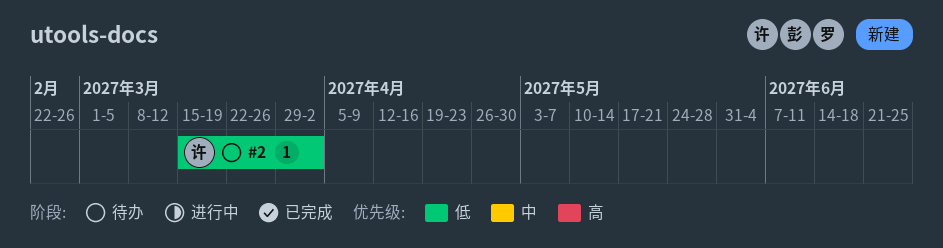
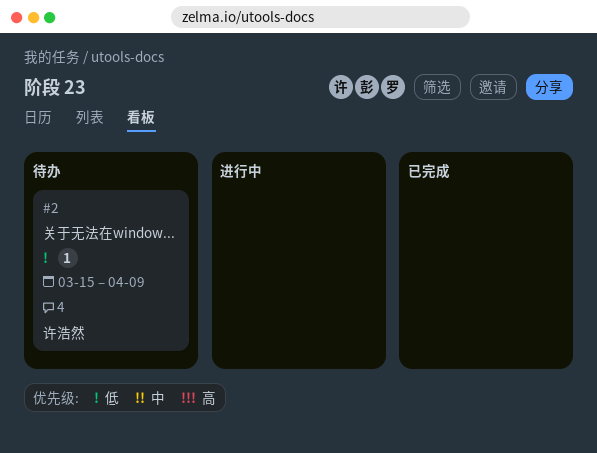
#2, due: Apr 2 -> Apr 9

